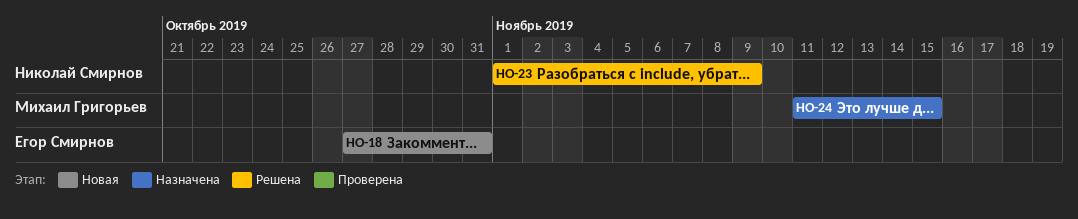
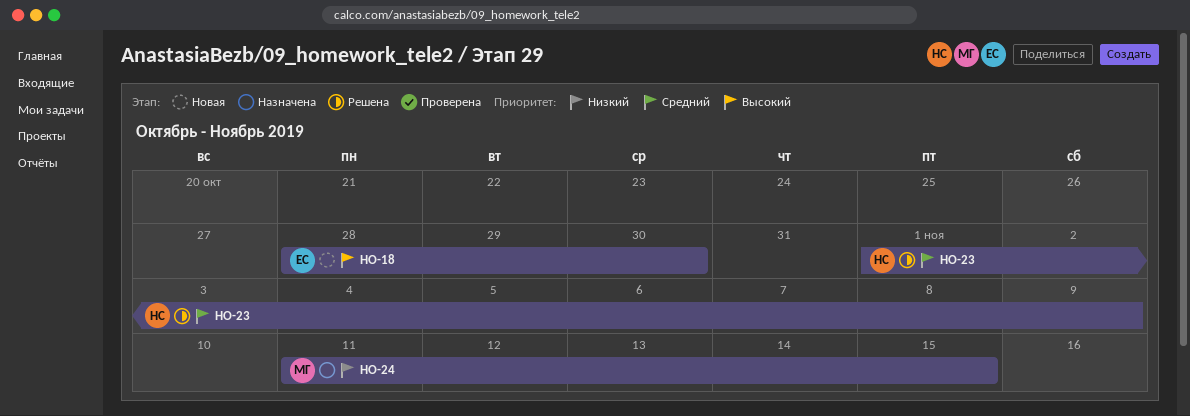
HO-18, start: Oct 27 -> Oct 28
HO-18, due: Oct 31 -> Oct 30

